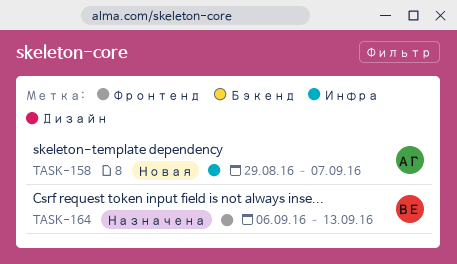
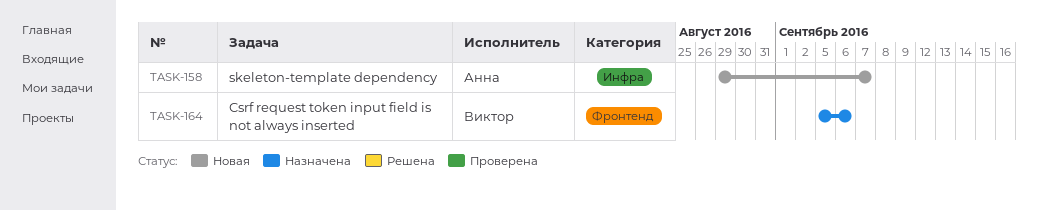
TASK-164, start: Sep 6 -> Sep 5
TASK-164, due: Sep 13 -> Sep 6

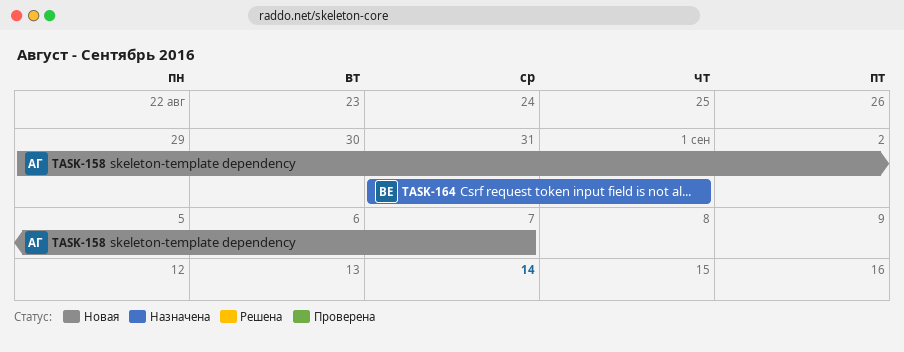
TASK-164, start: Sep 5 -> Aug 31
TASK-164, due: Sep 6 -> Sep 1

